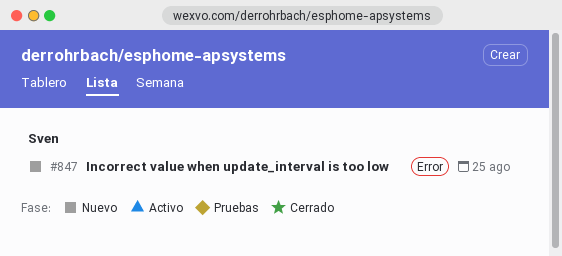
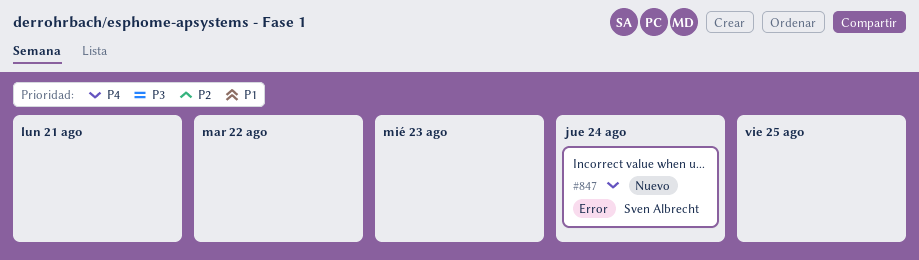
#847, due: Aug 25 -> Aug 24

